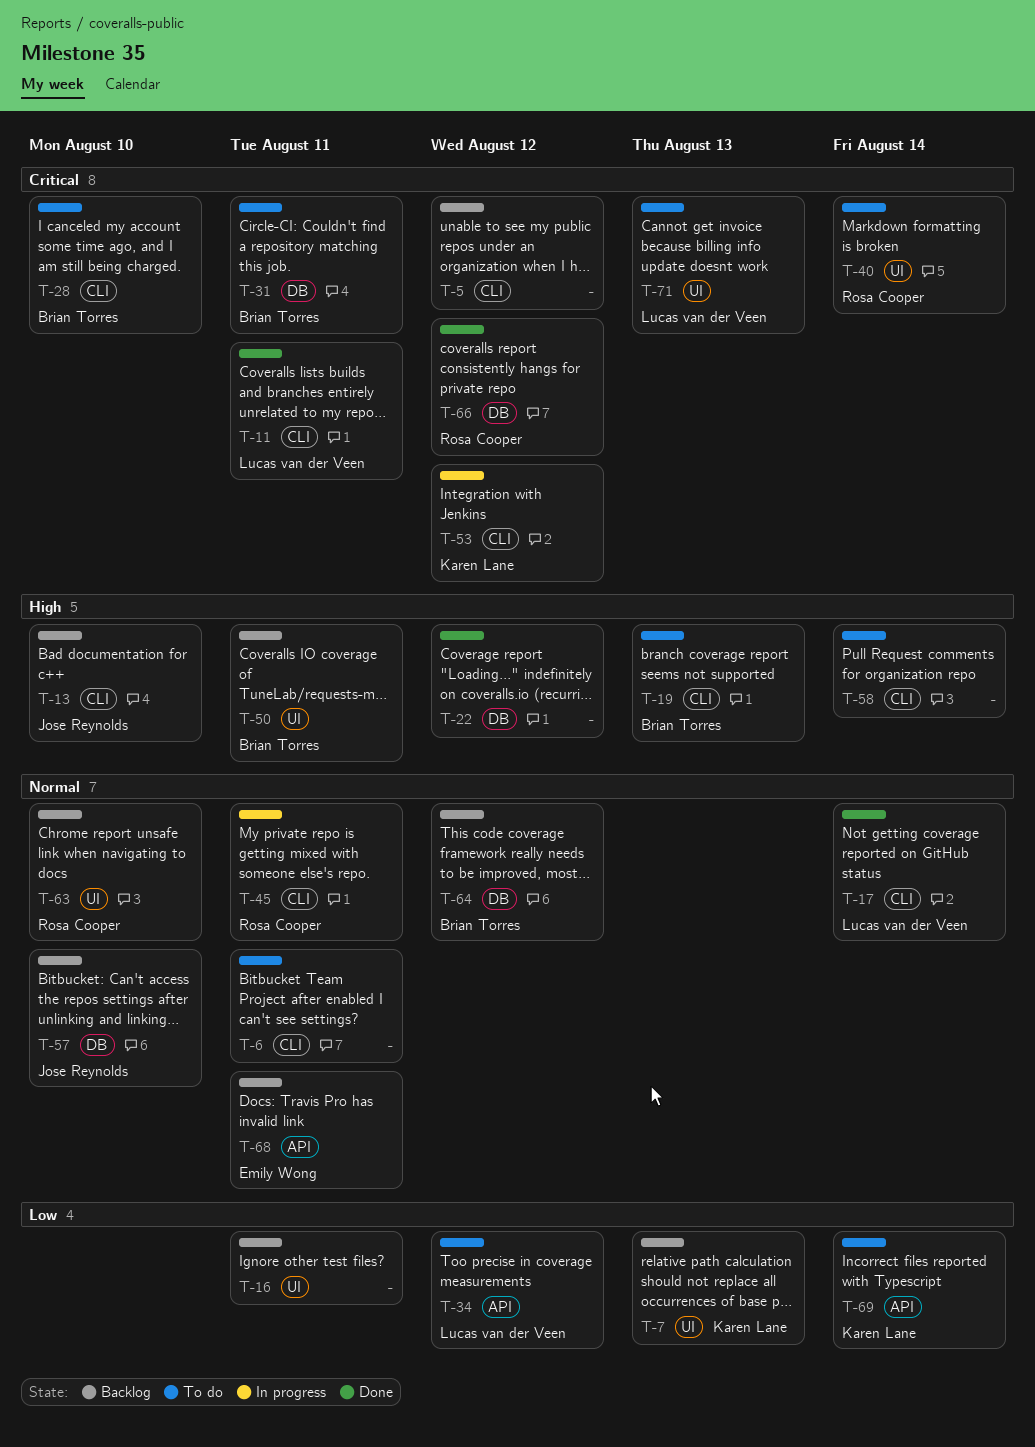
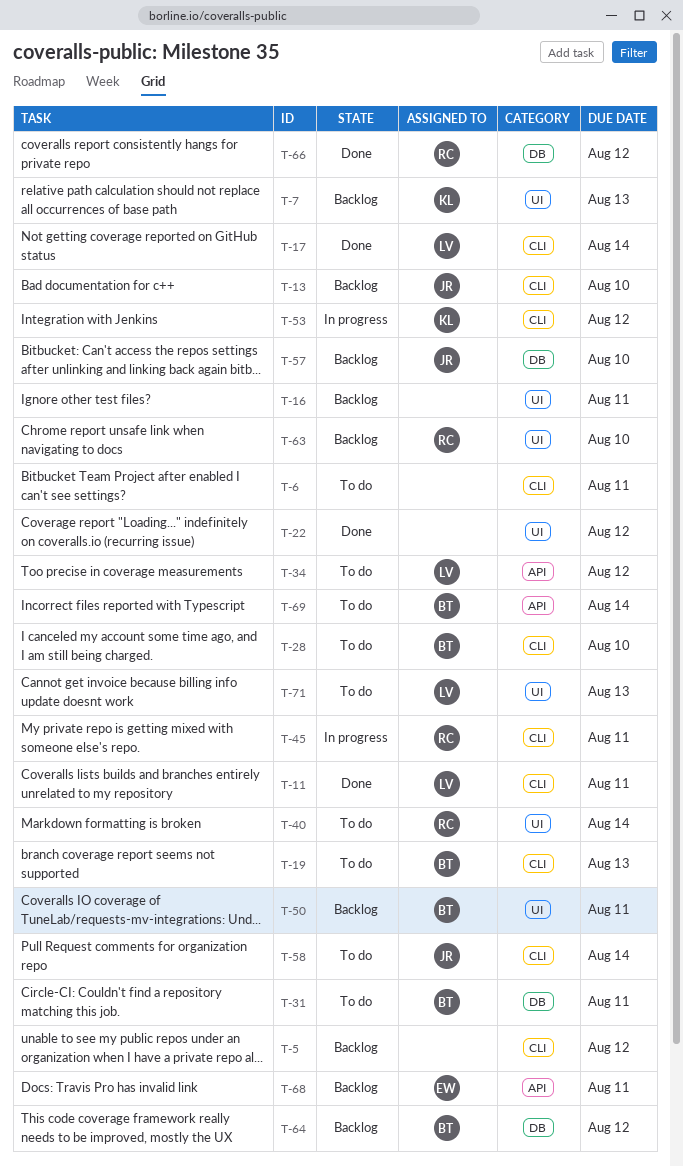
T-22, label: DB -> UI
T-58, owner: none -> Jose Reynolds
T-69, owner: Karen Lane -> Brian Torres

